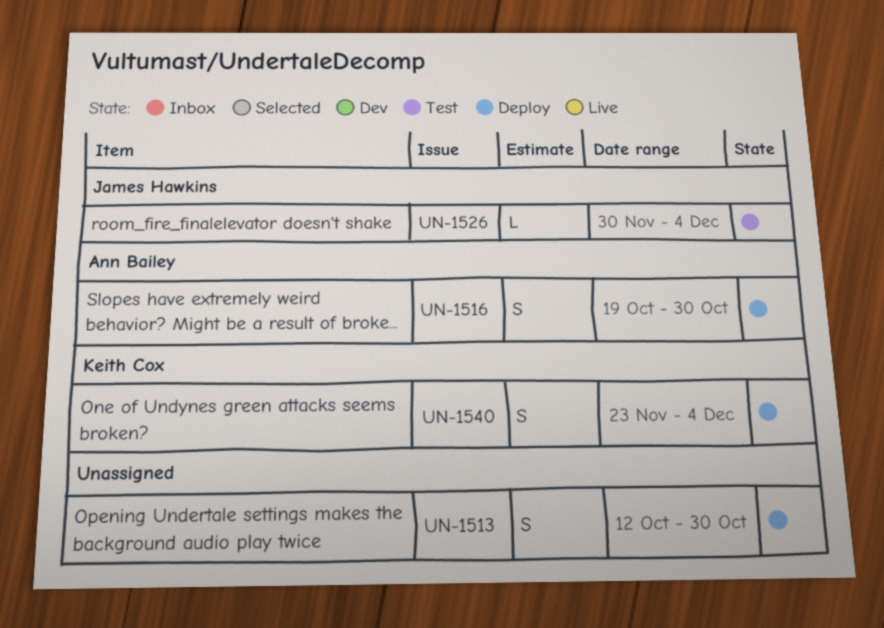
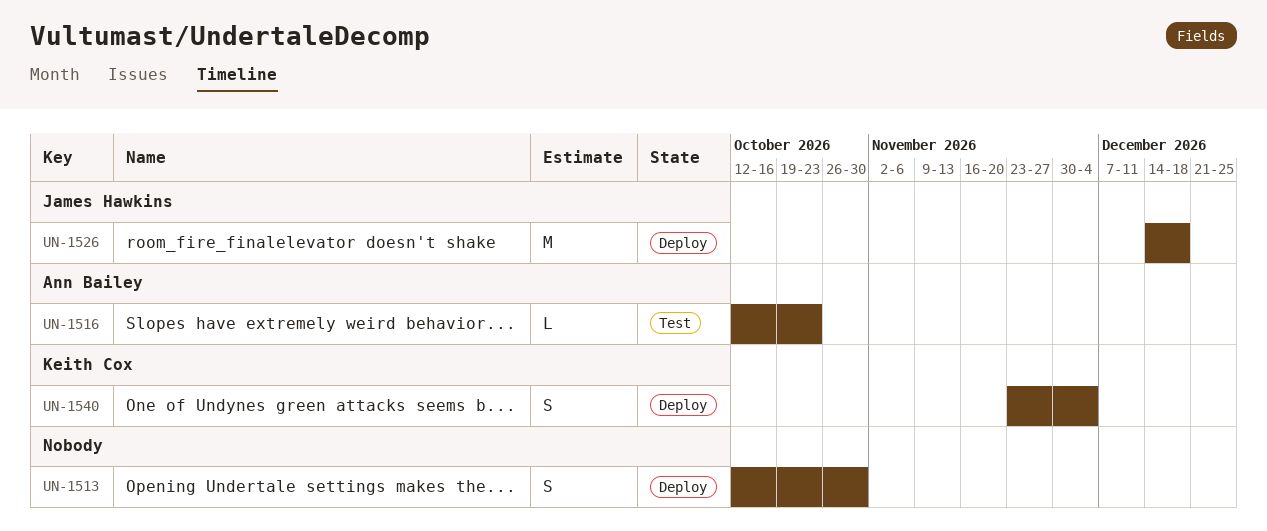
UN-1516, status: Deploy -> Test
UN-1516, estimate: S -> L
UN-1516, start: Oct 19 -> Oct 12
UN-1516, due: Oct 30 -> Oct 23
UN-1526, status: Test -> Deploy
UN-1526, estimate: L -> M
UN-1526, start: Nov 30 -> Dec 14
UN-1526, due: Dec 4 -> Dec 18

